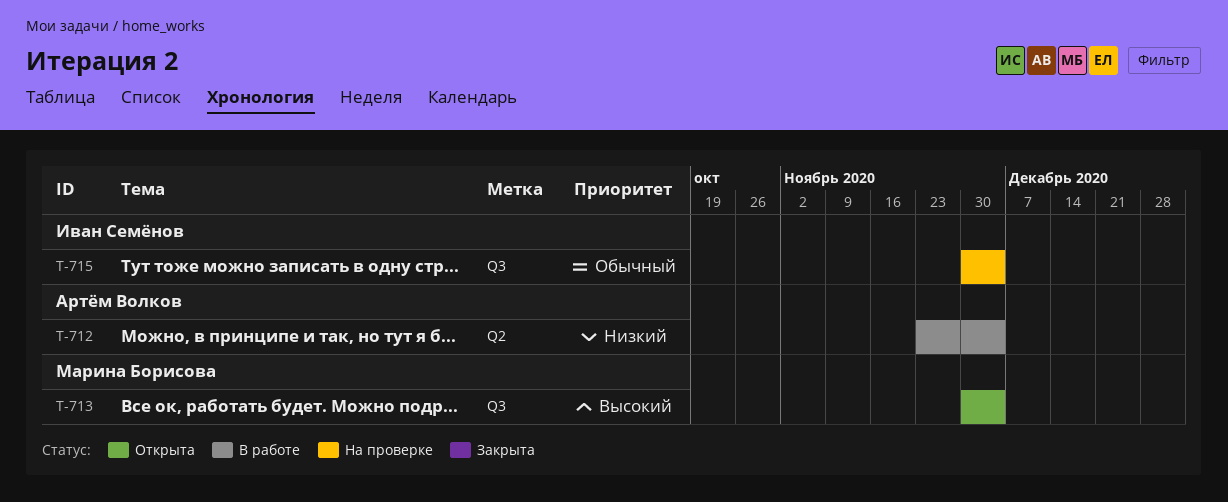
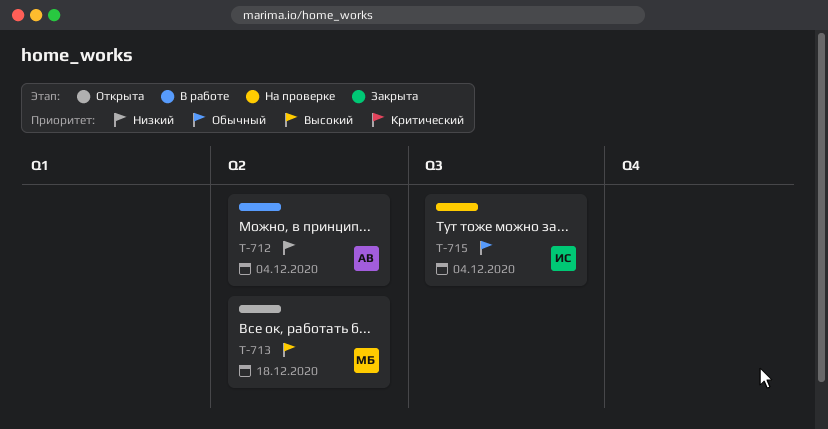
T-713, label: Q3 -> Q2
T-713, due: Dec 4 -> Dec 18

